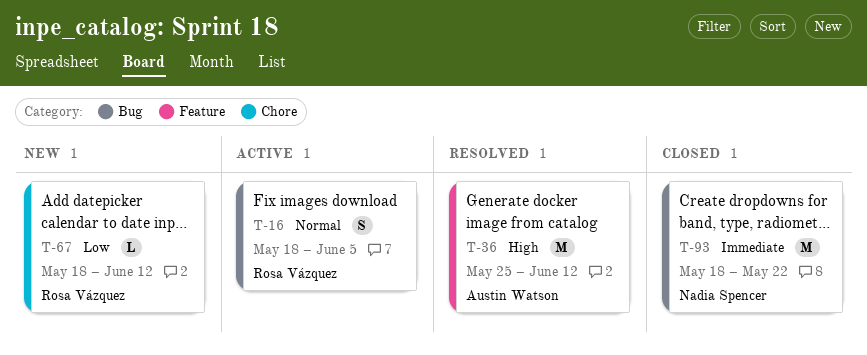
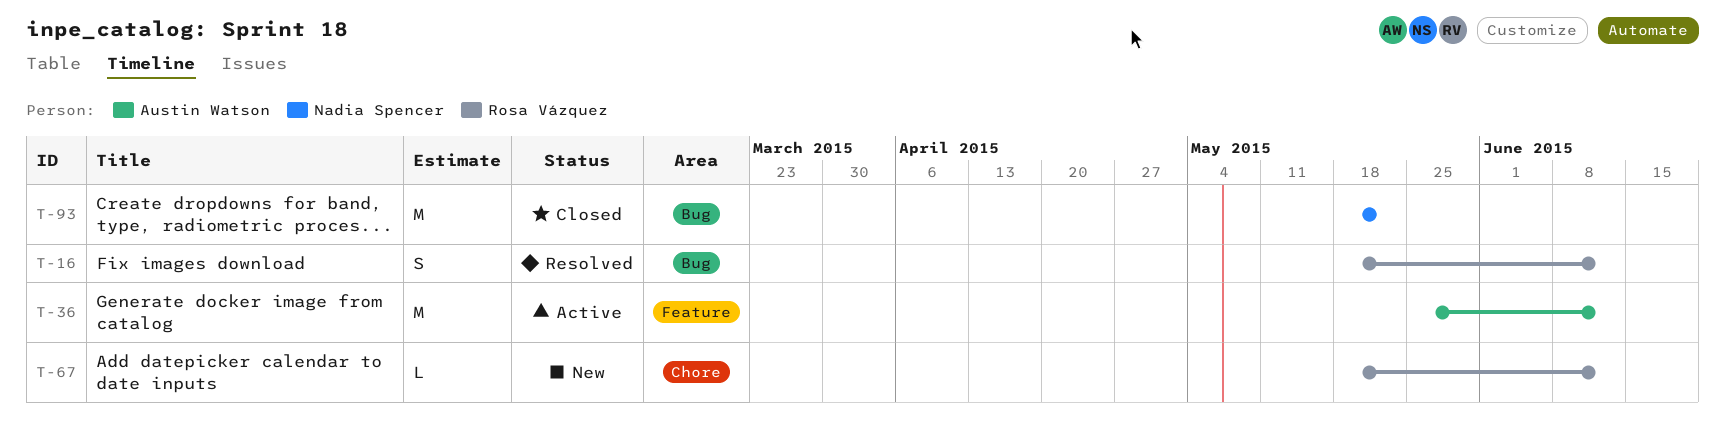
T-16, status: Active -> Resolved
T-16, due: Jun 5 -> Jun 12
T-36, status: Resolved -> Active

